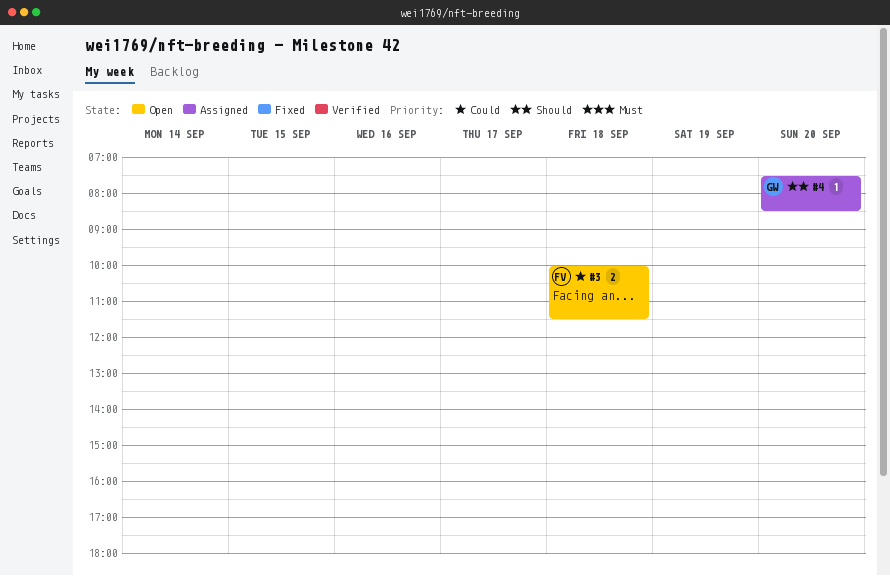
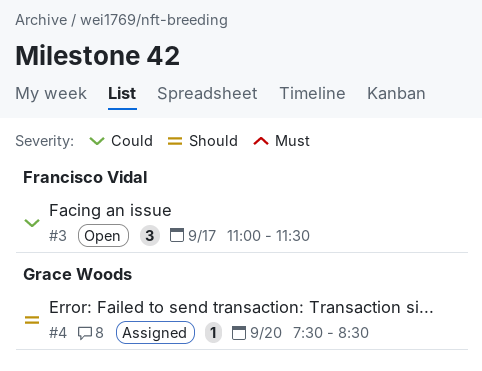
#3, estimate: 2 -> 3
#3, day: Sep 18 -> Sep 17
#3, begins: 10:00 -> 11:00

